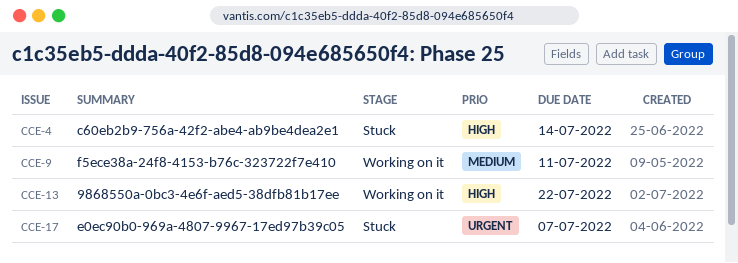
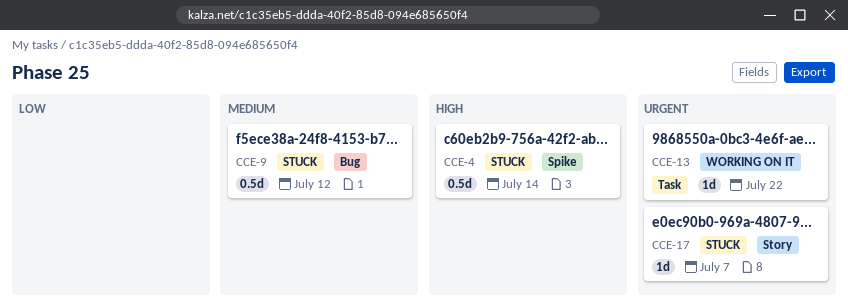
CCE-9, status: Working on it -> Stuck
CCE-9, due: Jul 11 -> Jul 12
CCE-13, priority: High -> Urgent

